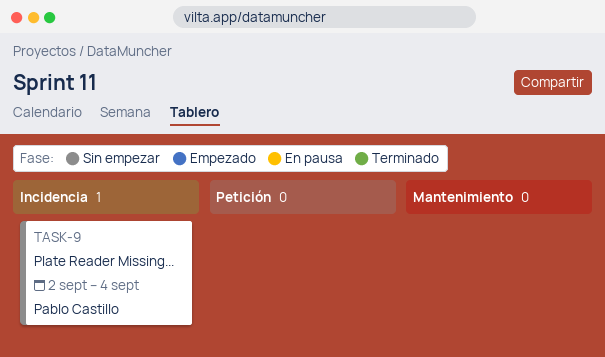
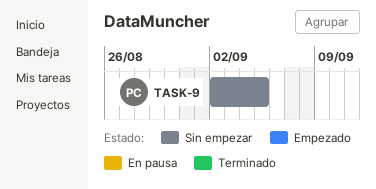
TASK-9, due: Sep 4 -> Sep 5

